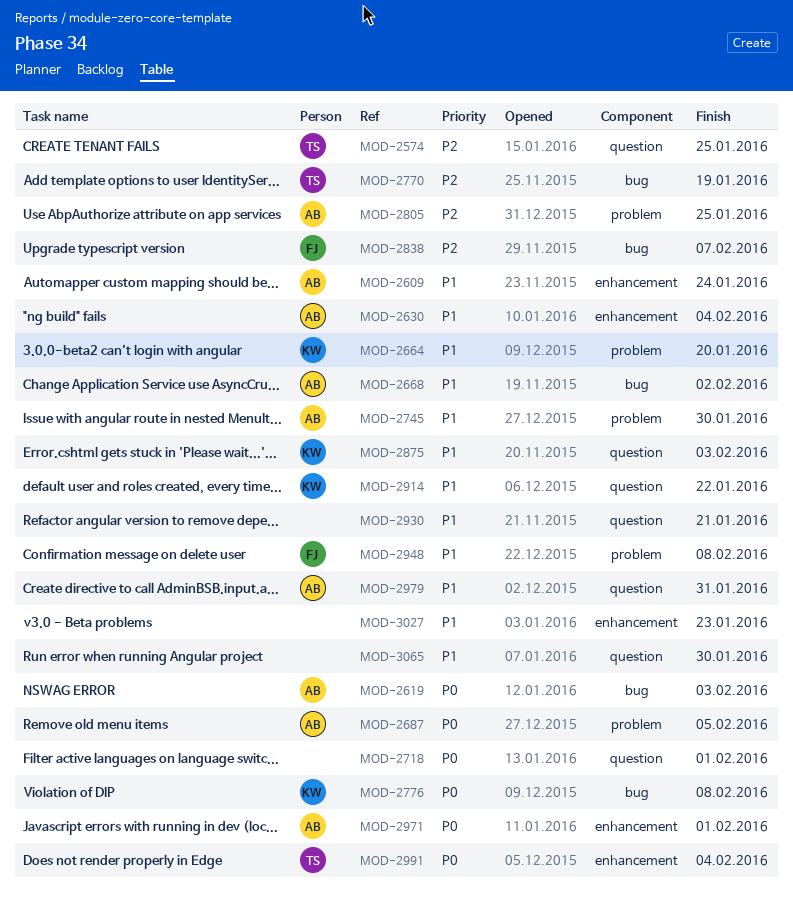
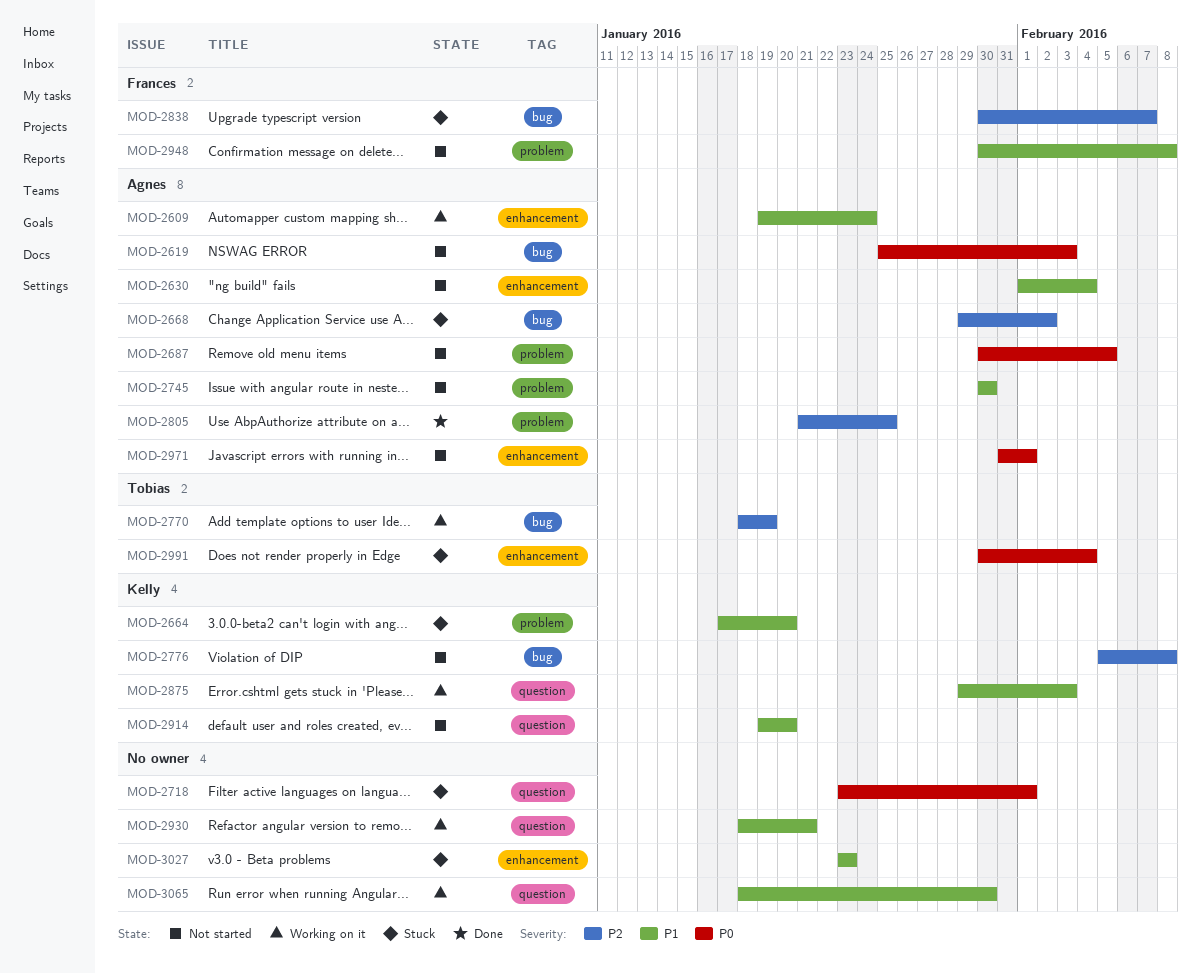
MOD-2574: present -> none
MOD-2668, priority: P1 -> P2
MOD-2776, priority: P0 -> P2
MOD-2914, due: Jan 22 -> Jan 20
MOD-2979: present -> none

